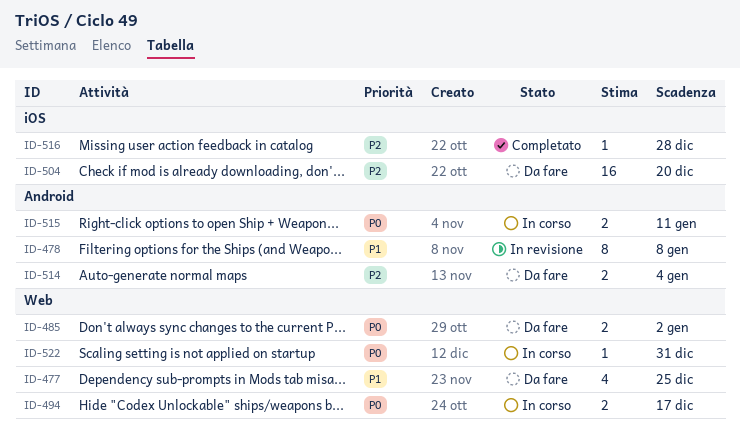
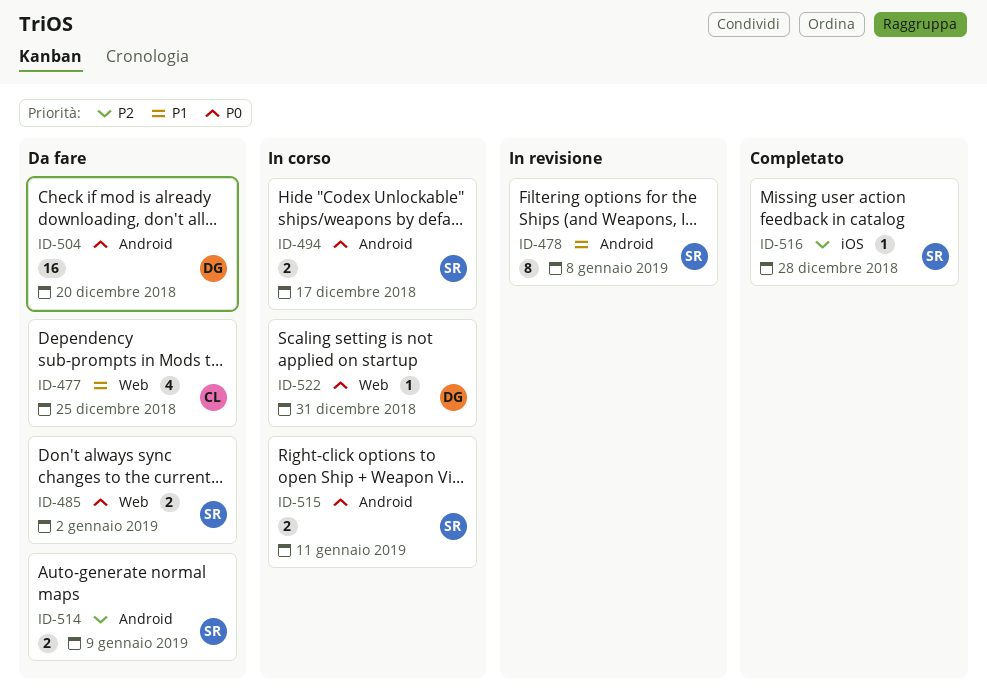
ID-494, label: Web -> Android
ID-504, priority: P2 -> P0
ID-504, label: iOS -> Android
ID-514, due: Jan 4 -> Jan 9

